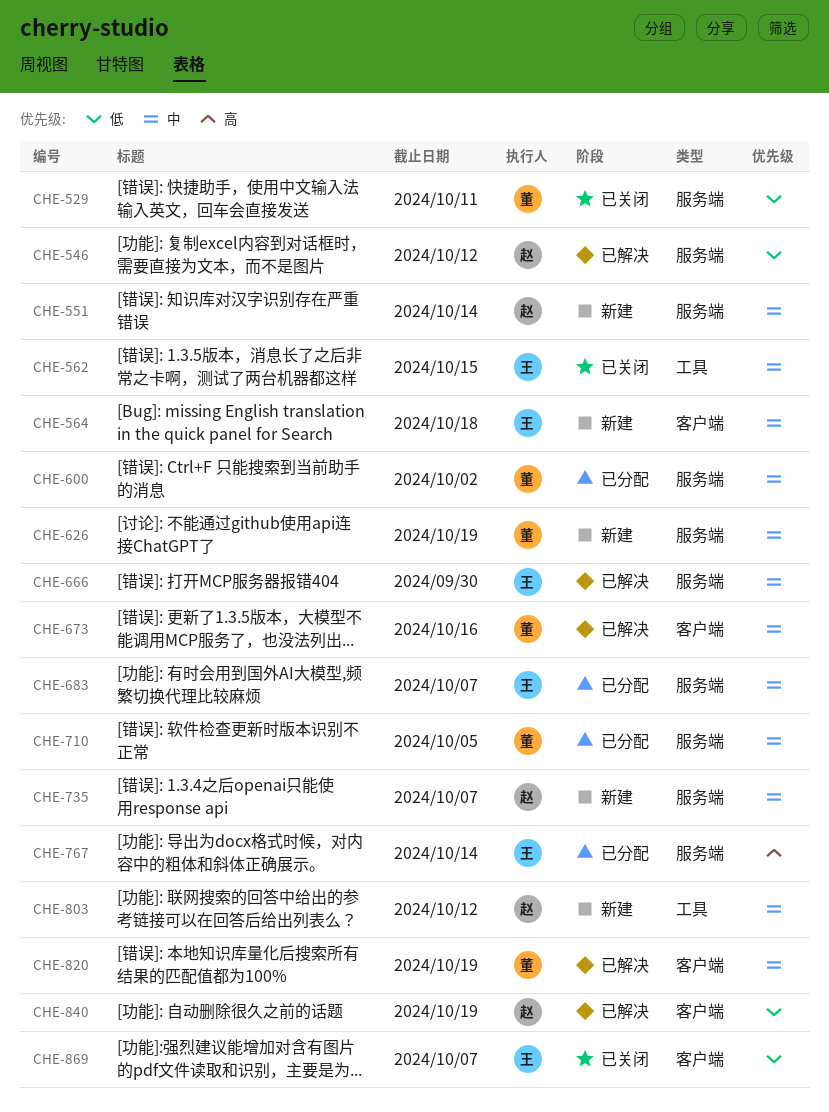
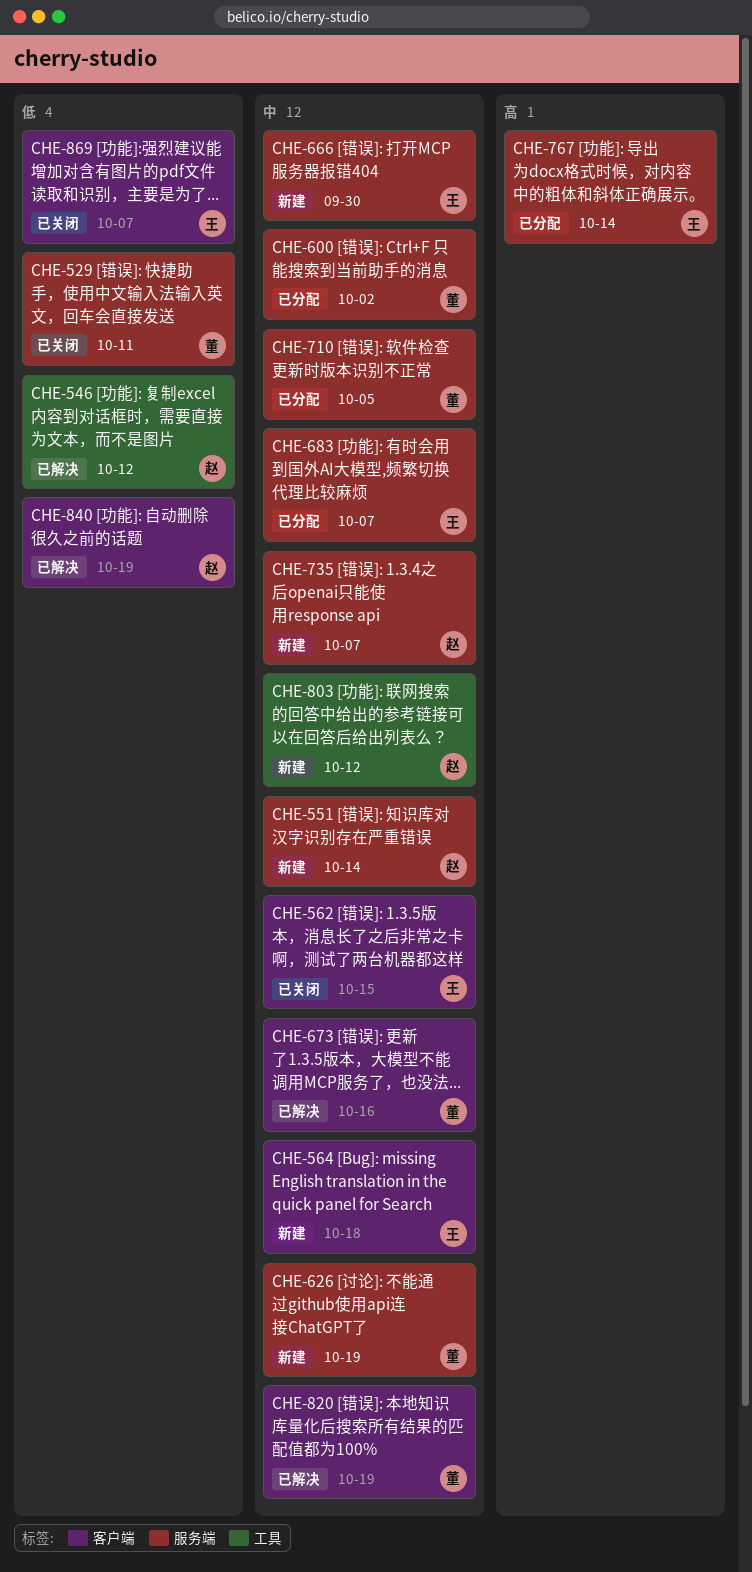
CHE-546, label: 服务端 -> 工具
CHE-562, label: 工具 -> 客户端
CHE-666, status: 已解决 -> 新建

